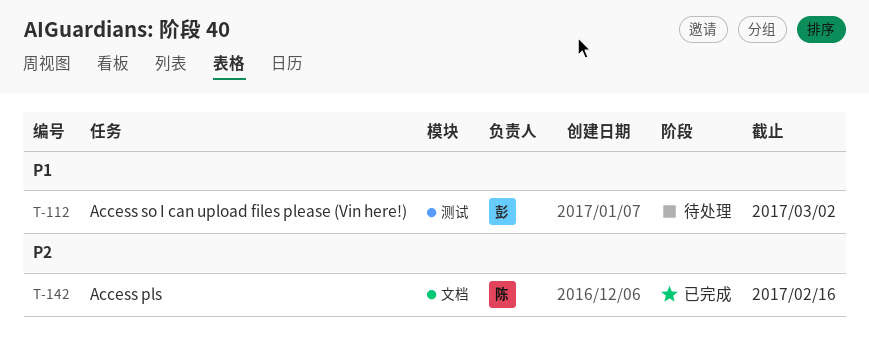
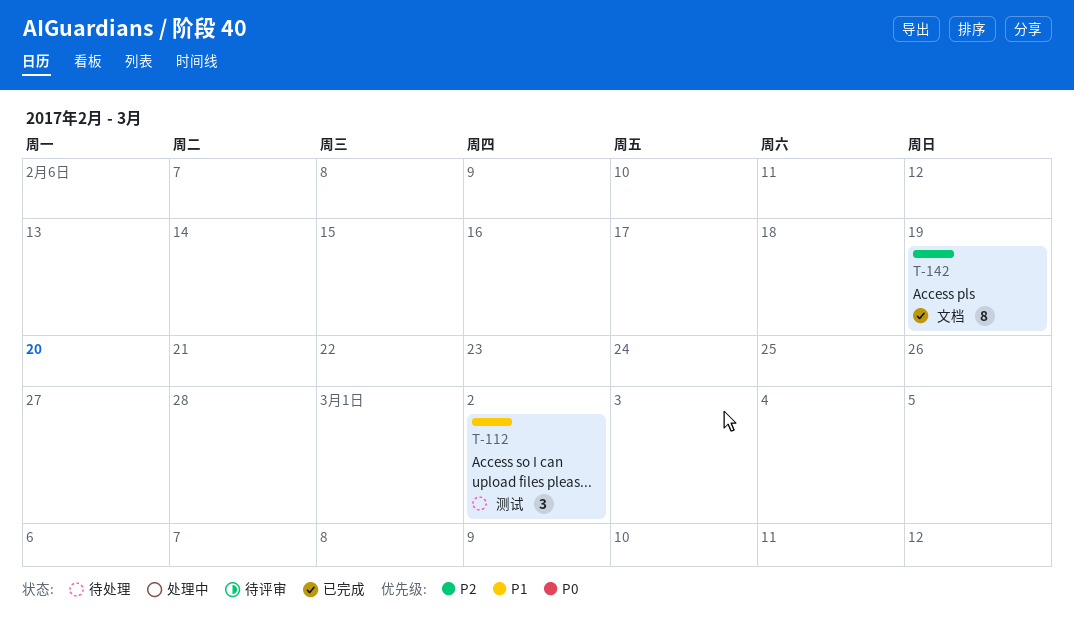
T-142, due: Feb 16 -> Feb 19

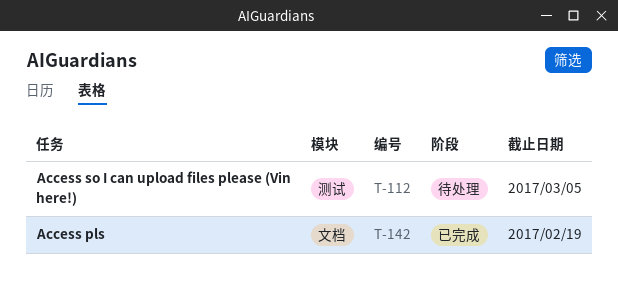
T-112, due: Mar 2 -> Mar 5

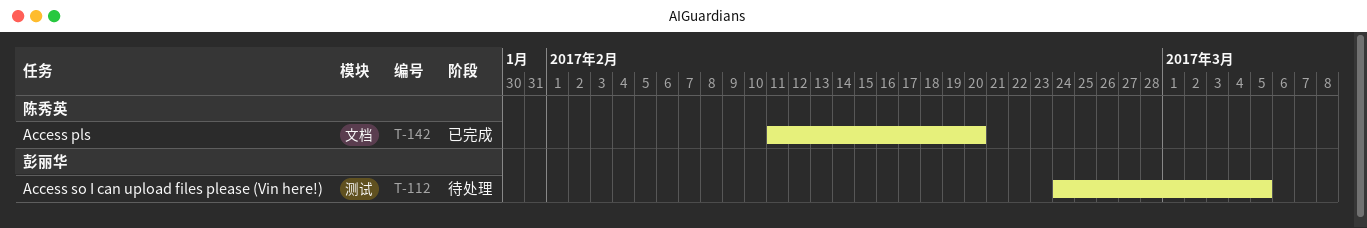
T-142, due: Feb 19 -> Feb 20

